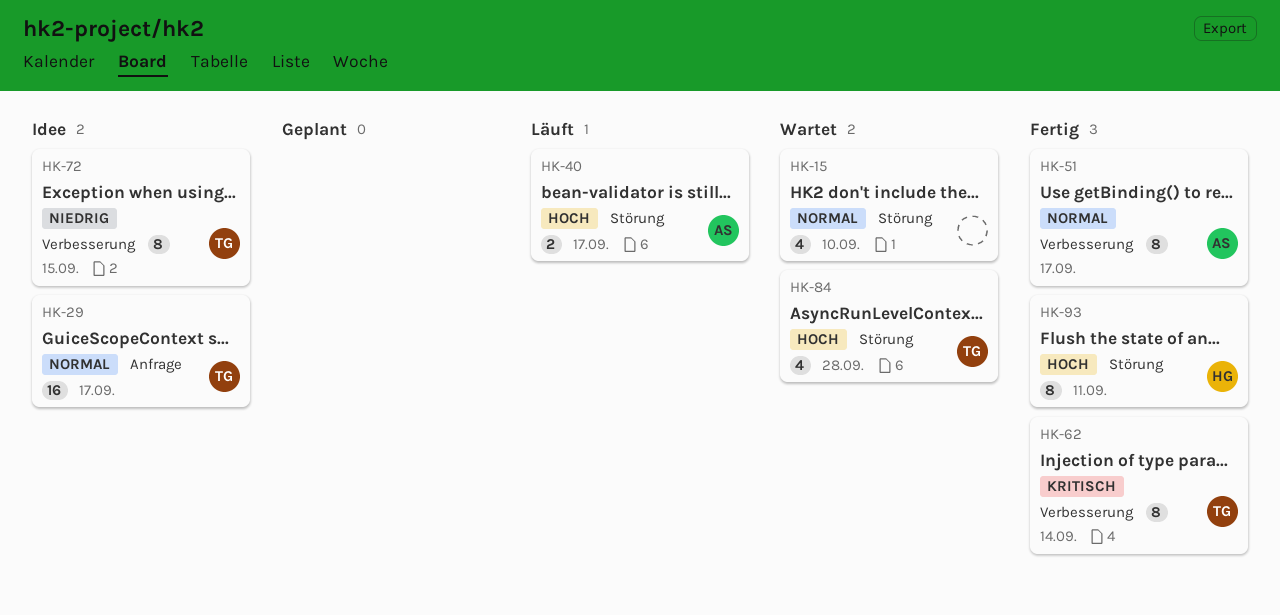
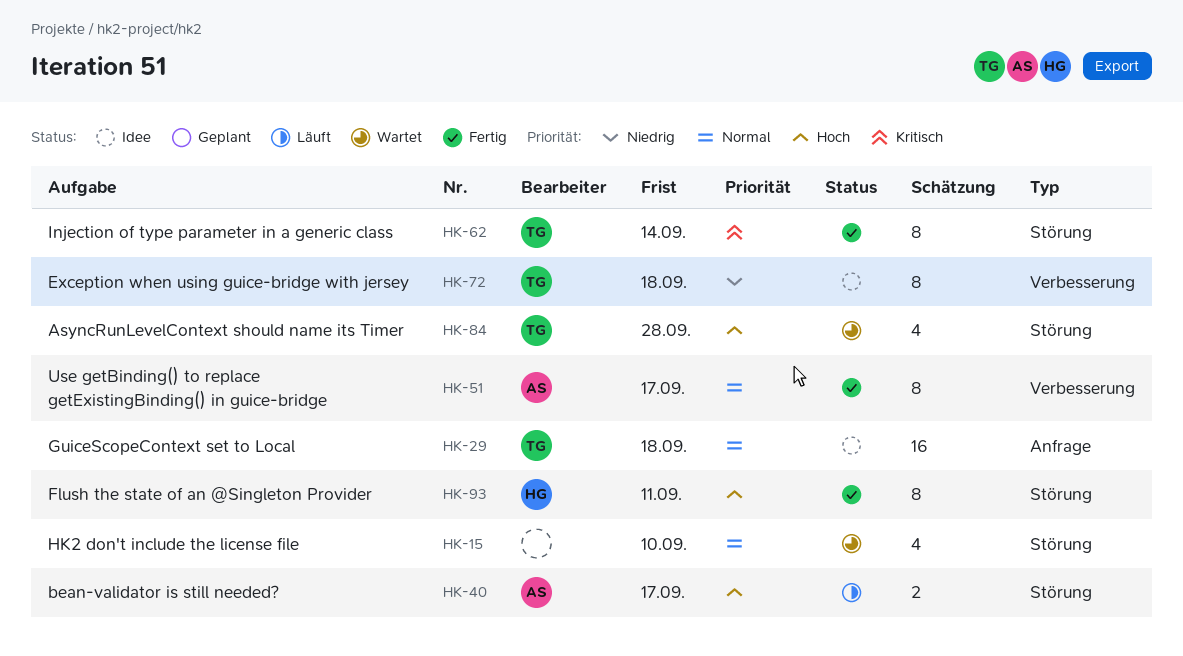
HK-29, due: Sep 17 -> Sep 18
HK-62, label: Verbesserung -> Störung
HK-72, due: Sep 15 -> Sep 18

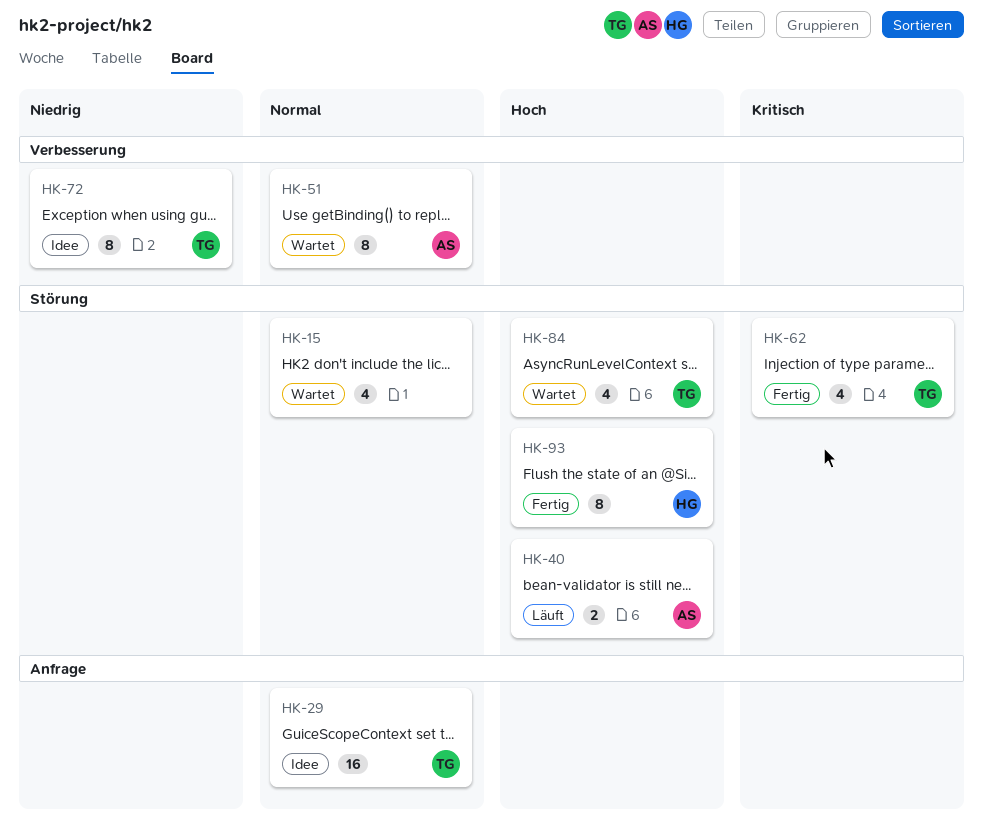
HK-51, status: Fertig -> Wartet
HK-62, estimate: 8 -> 4

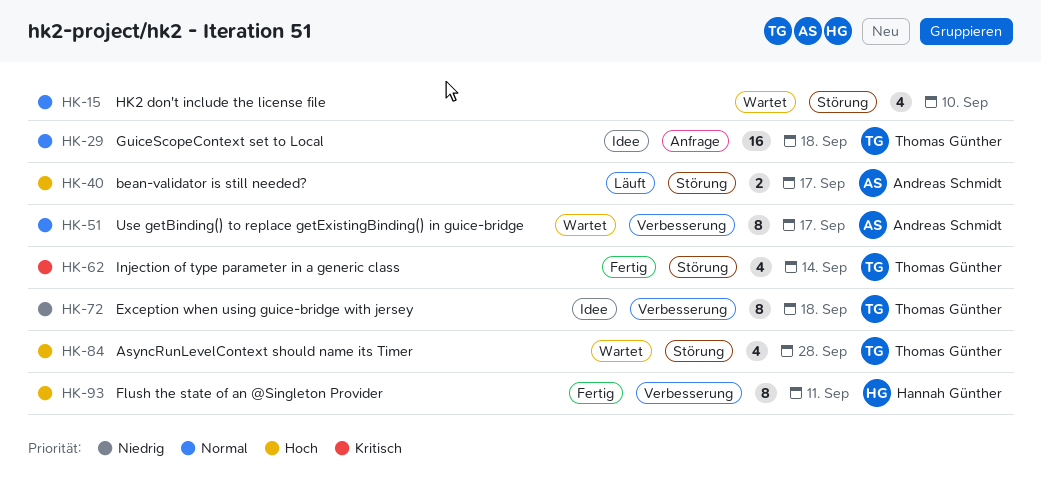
HK-93, label: Störung -> Verbesserung

